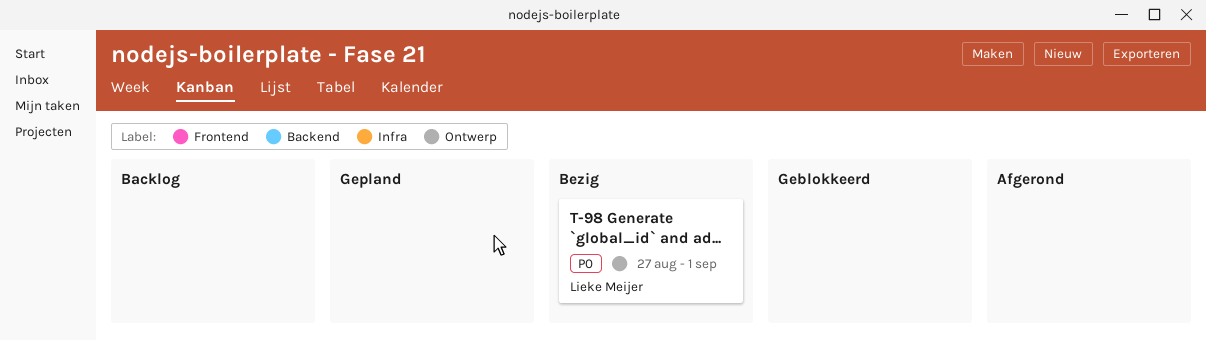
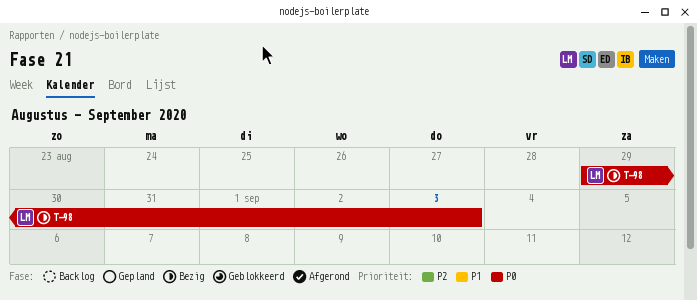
T-98, start: Aug 27 -> Aug 29
T-98, due: Sep 1 -> Sep 3

